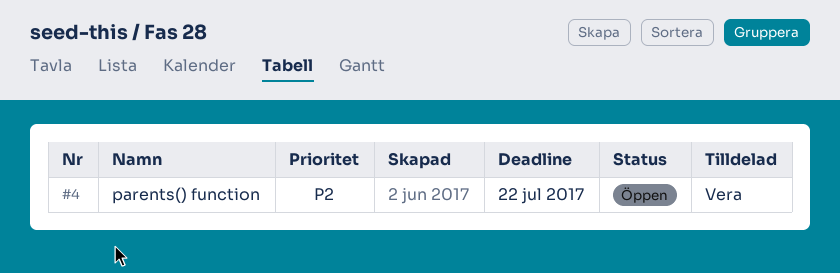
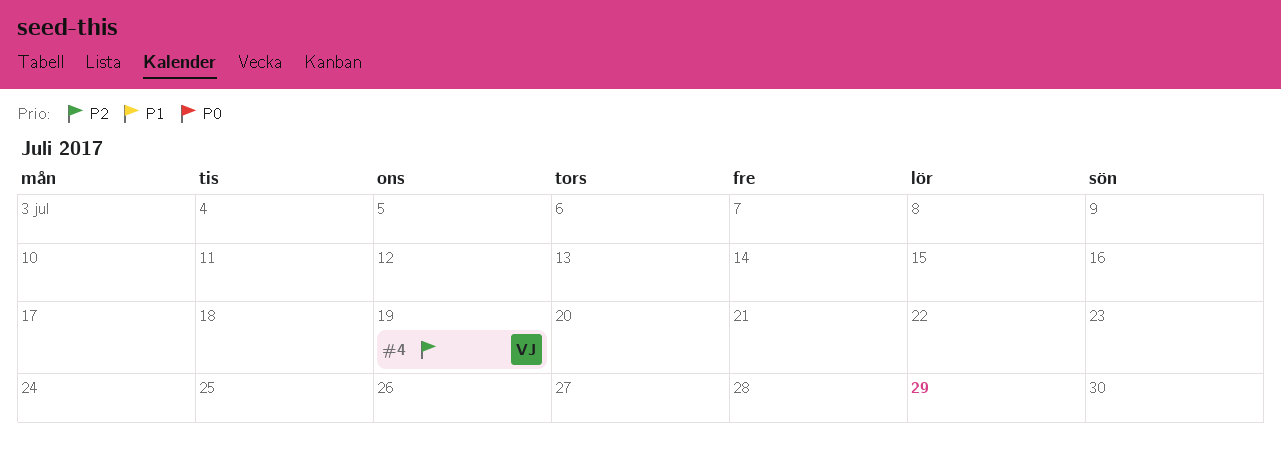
#4, due: Jul 22 -> Jul 19

